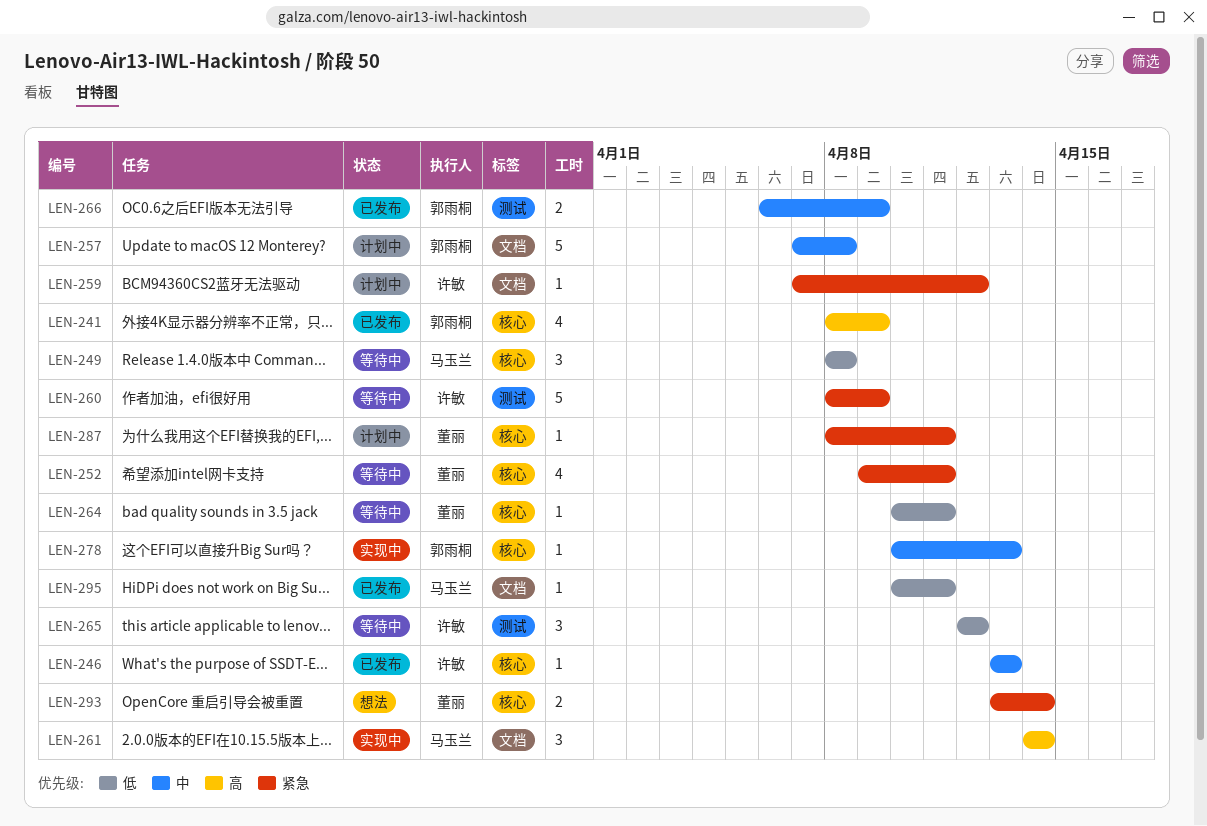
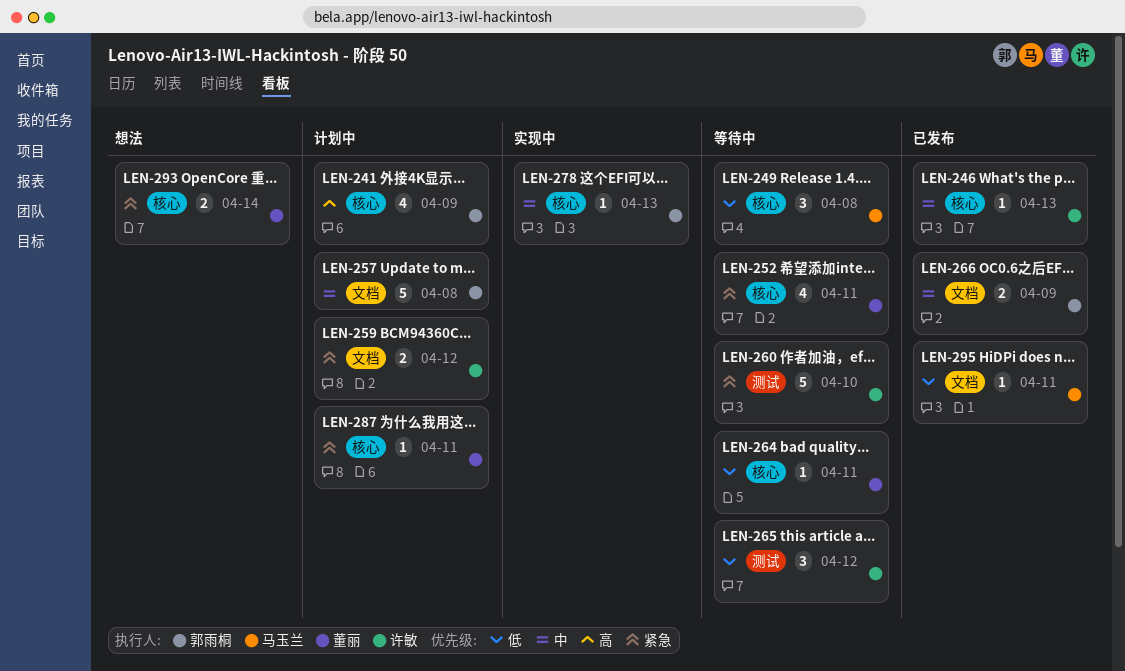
LEN-241, status: 已发布 -> 计划中
LEN-259, estimate: 1 -> 2
LEN-260, due: Apr 9 -> Apr 10
LEN-261: present -> none
LEN-266, label: 测试 -> 文档

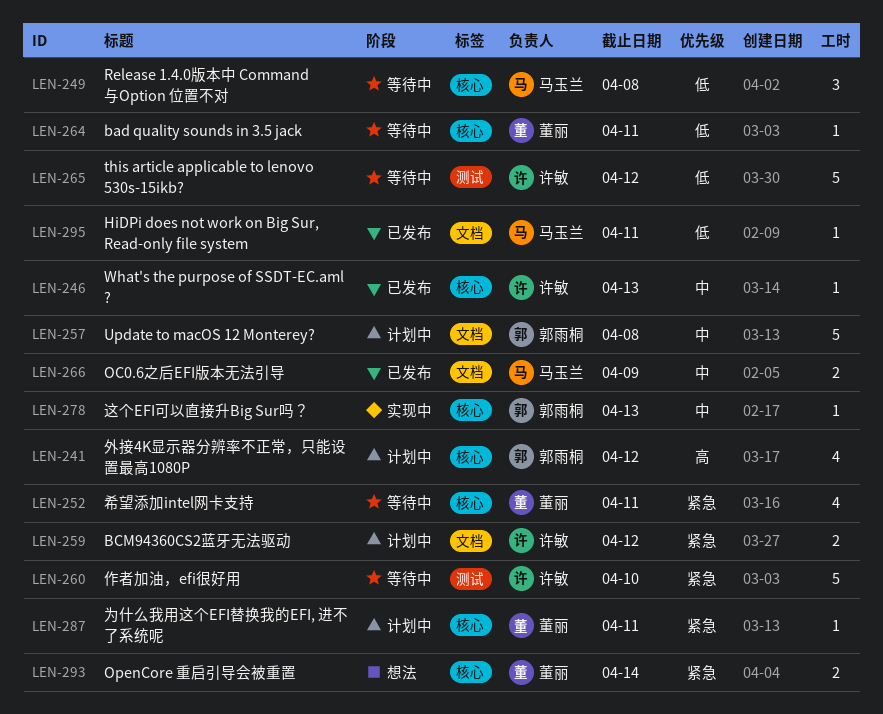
LEN-241, due: Apr 9 -> Apr 12
LEN-265, estimate: 3 -> 5
LEN-266, owner: 郭雨桐 -> 马玉兰

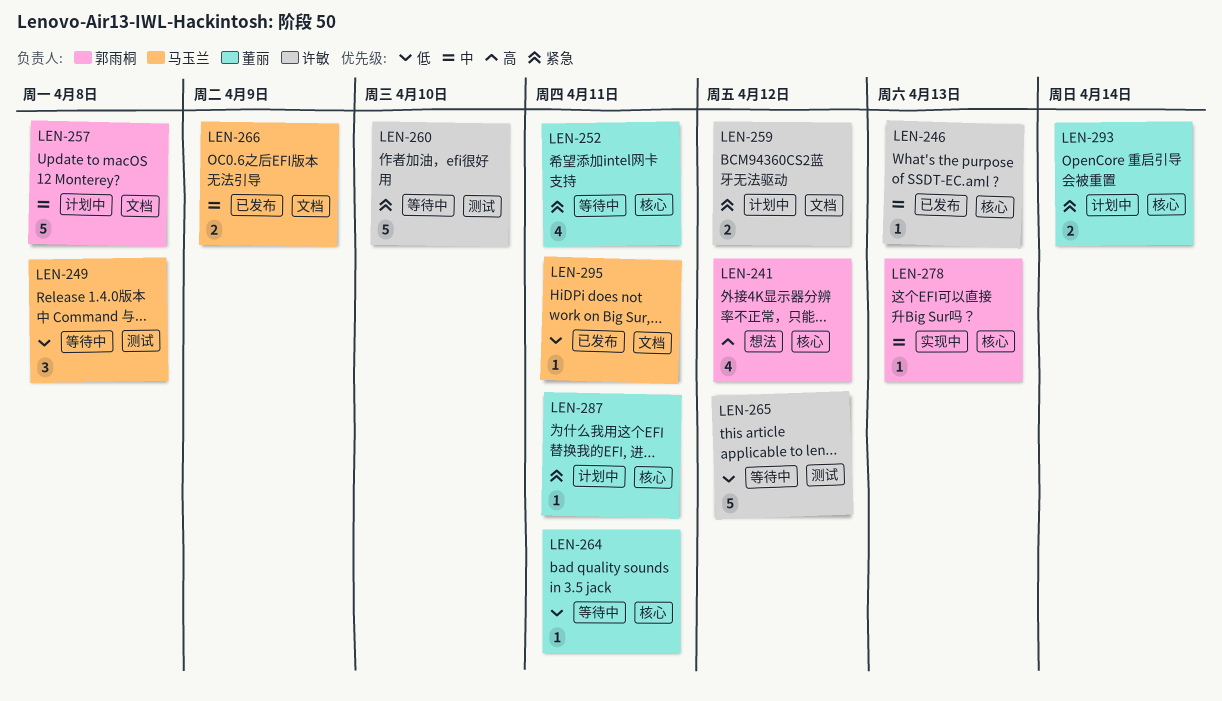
LEN-241, status: 计划中 -> 想法
LEN-249, label: 核心 -> 测试
LEN-293, status: 想法 -> 计划中

